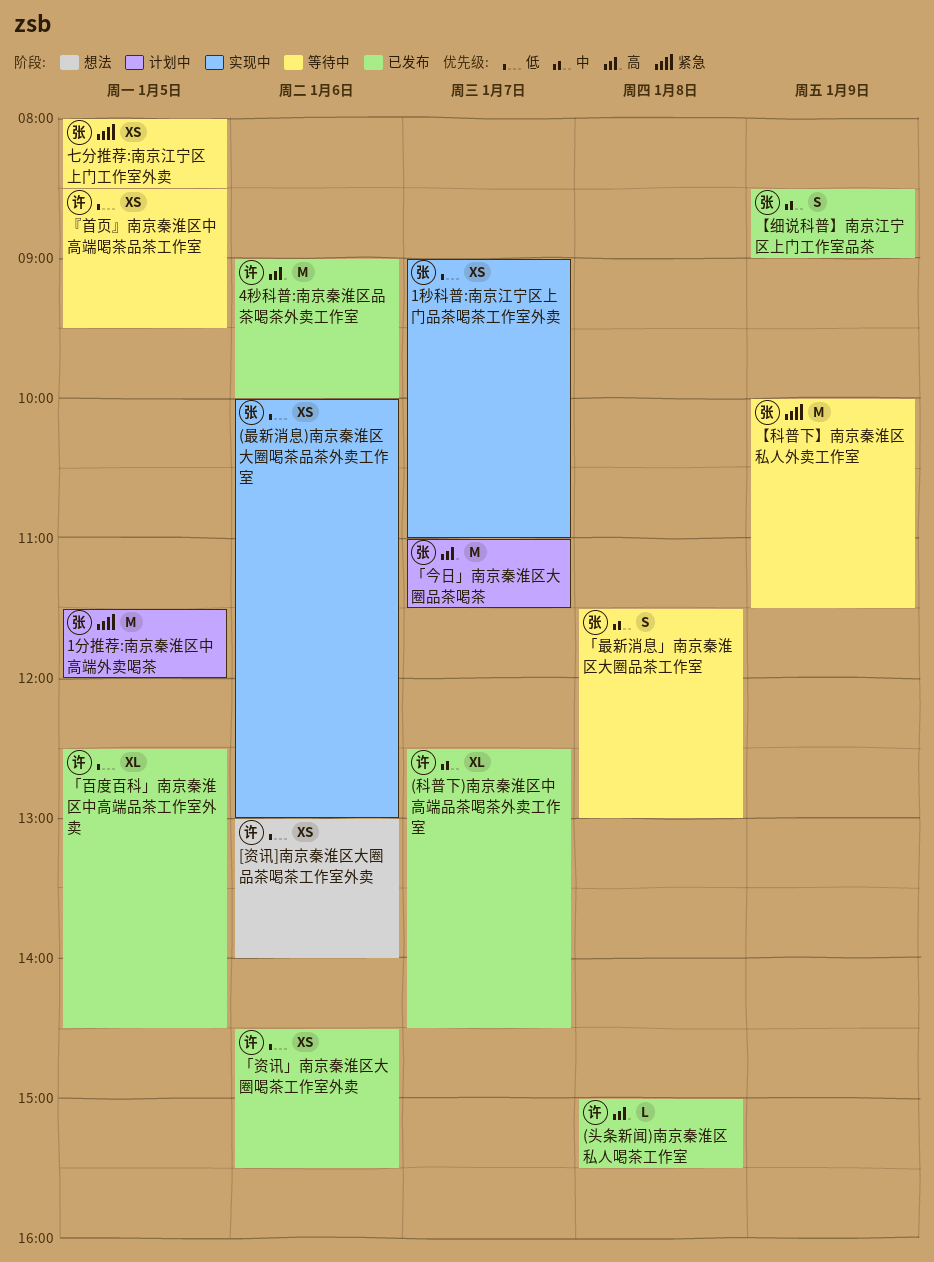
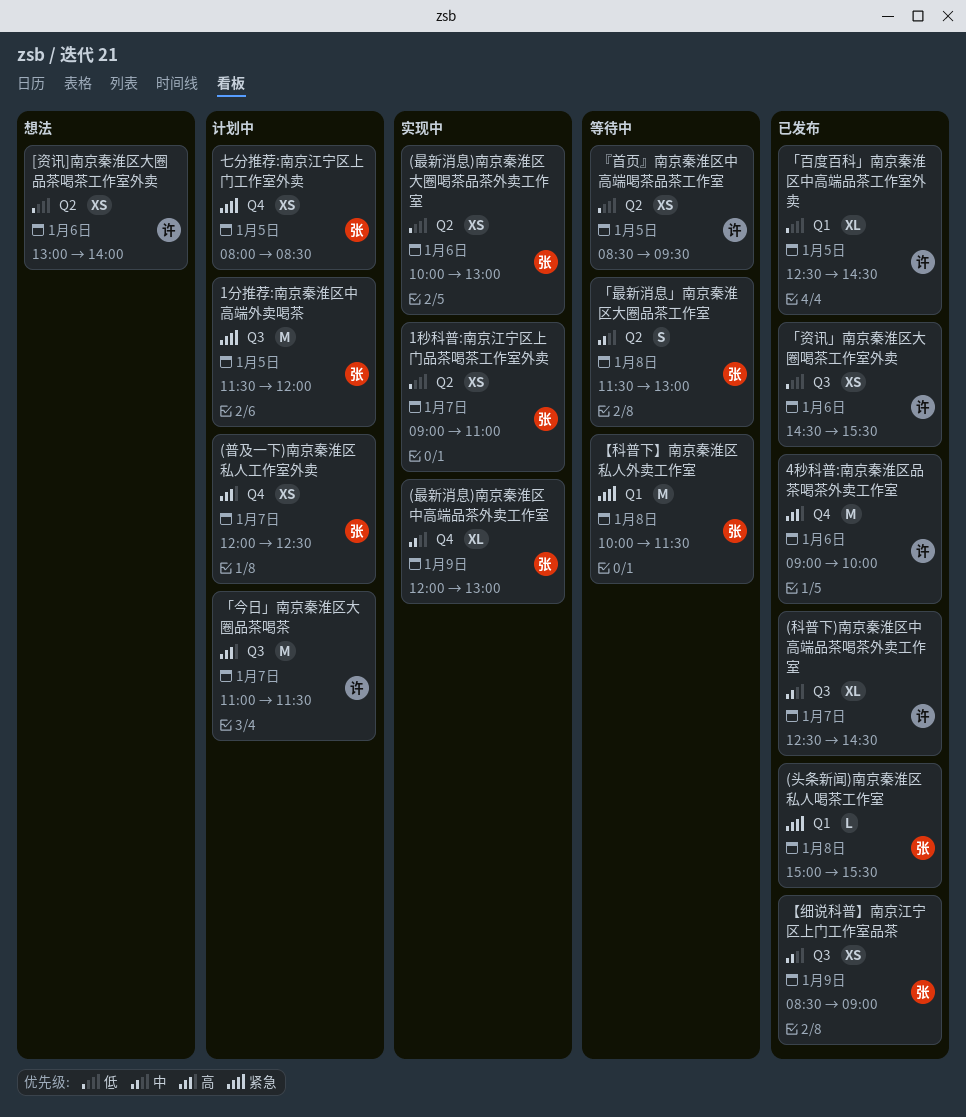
(头条新闻)南京秦淮区私人喝茶工作室, owner: 许 -> 张
(头条新闻)南京秦淮区私人喝茶工作室, priority: 高 -> 紧急
(普及一下)南京秦淮区私人工作室外卖: none -> present
(最新消息)南京秦淮区中高端品茶外卖工作室: none -> present
「今日」南京秦淮区大圈品茶喝茶, owner: 张 -> 许
【科普下】南京秦淮区私人外卖工作室, day: Jan 9 -> Jan 8
【细说科普】南京江宁区上门工作室品茶, estimate: S -> XS
七分推荐:南京江宁区上门工作室外卖, status: 等待中 -> 计划中

